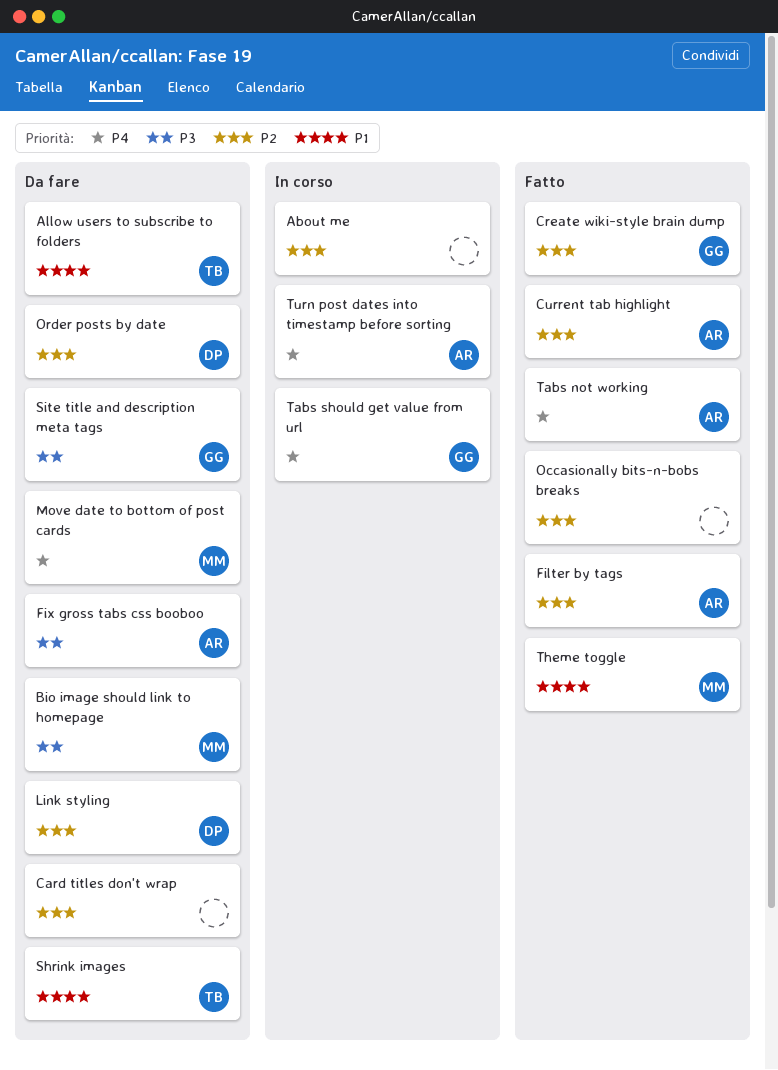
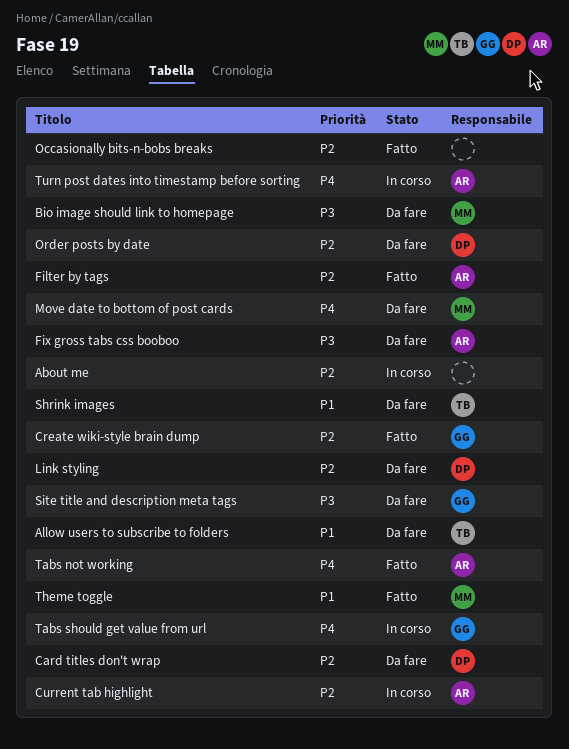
Card titles don't wrap, owner: none -> DP
Current tab highlight, status: Fatto -> In corso

